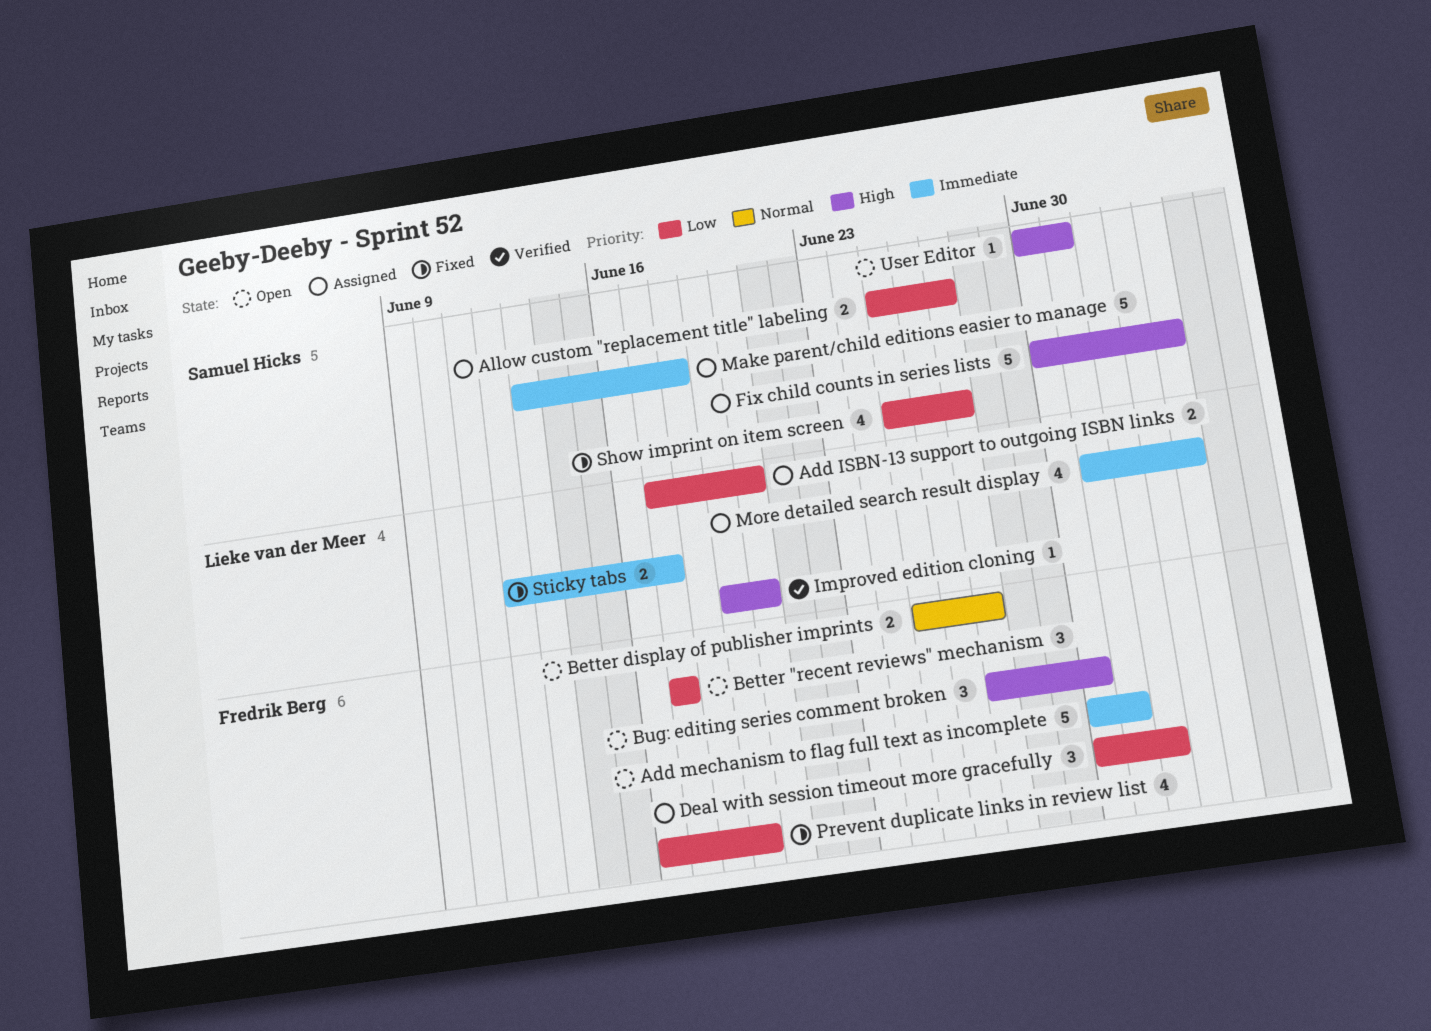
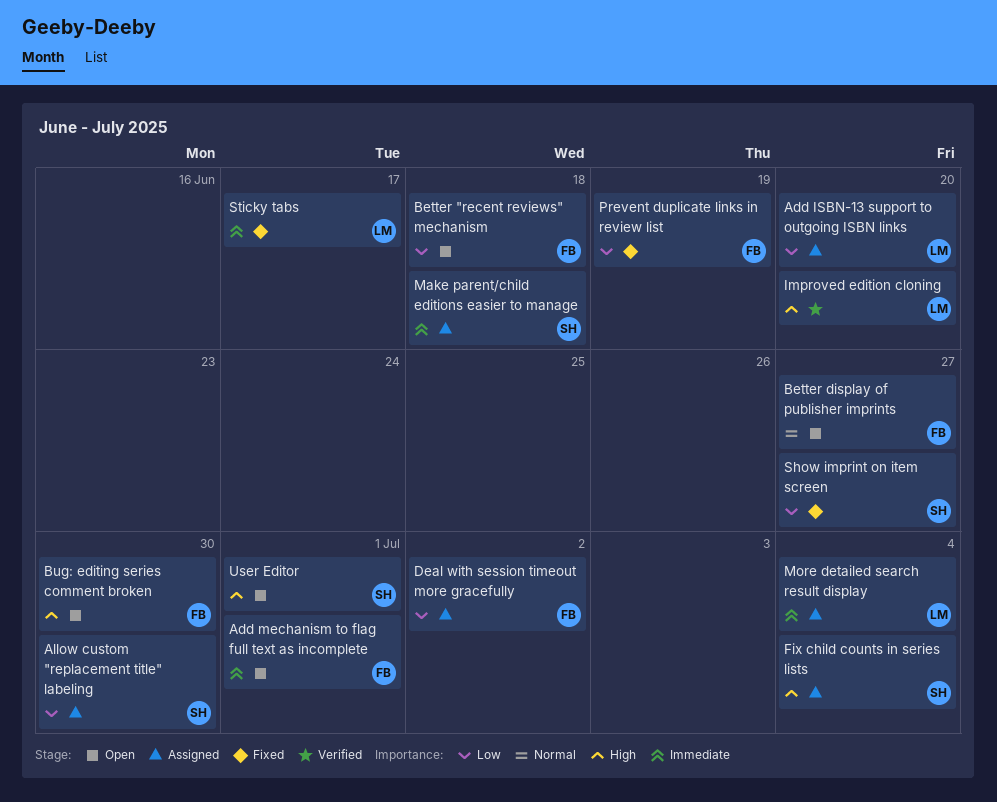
Allow custom "replacement title" labeling, due: Jun 27 -> Jun 30
Better "recent reviews" mechanism, due: Jun 17 -> Jun 18

